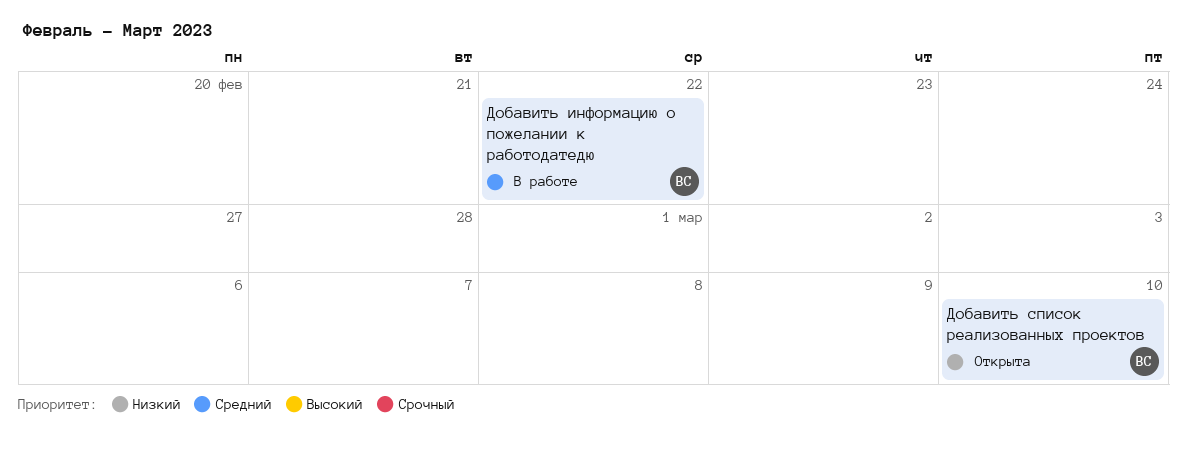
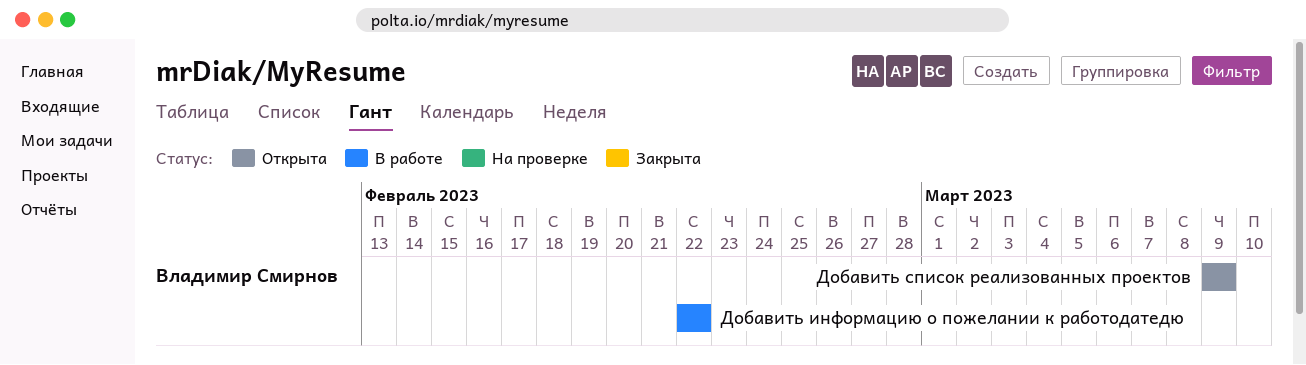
Добавить список реализованных проектов, due: Mar 10 -> Mar 9

